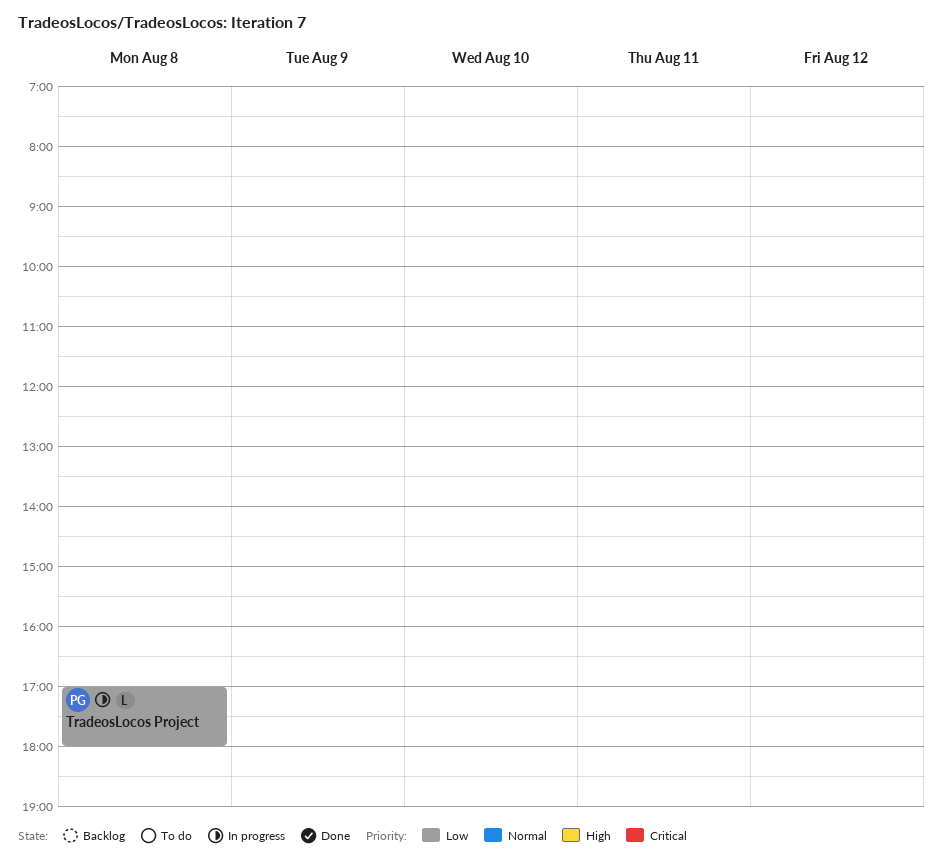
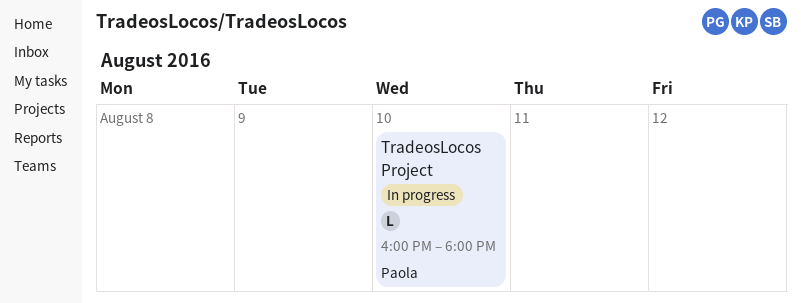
TradeosLocos Project, day: Aug 8 -> Aug 10
TradeosLocos Project, begins: 17:00 -> 16:00

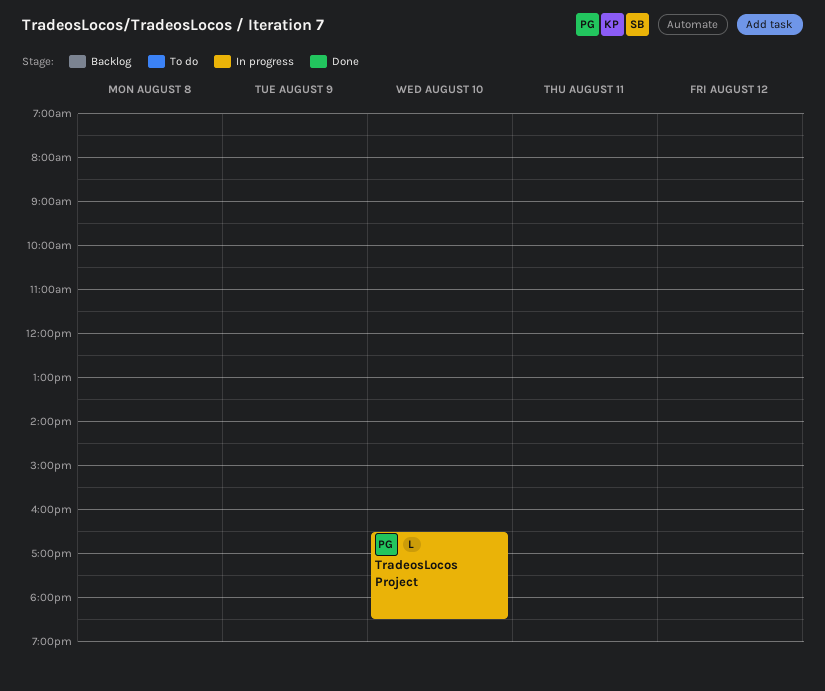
TradeosLocos Project, begins: 16:00 -> 16:30
TradeosLocos Project, ends: 18:00 -> 18:30

